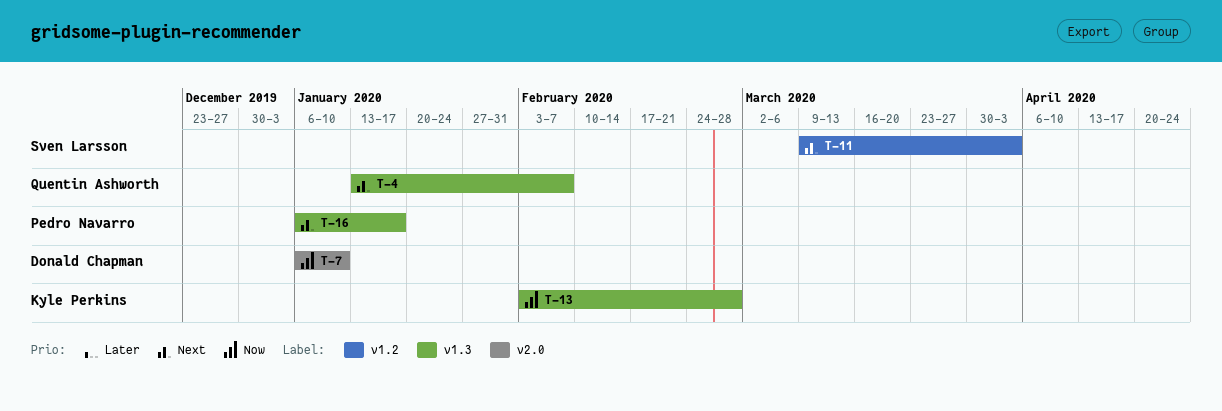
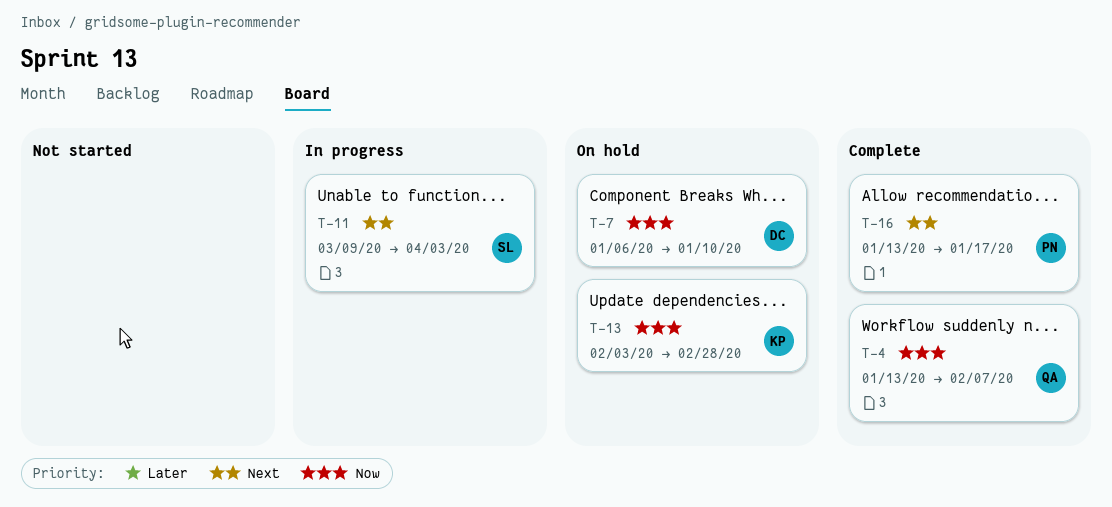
T-4, priority: Next -> Now
T-16, start: Jan 6 -> Jan 13

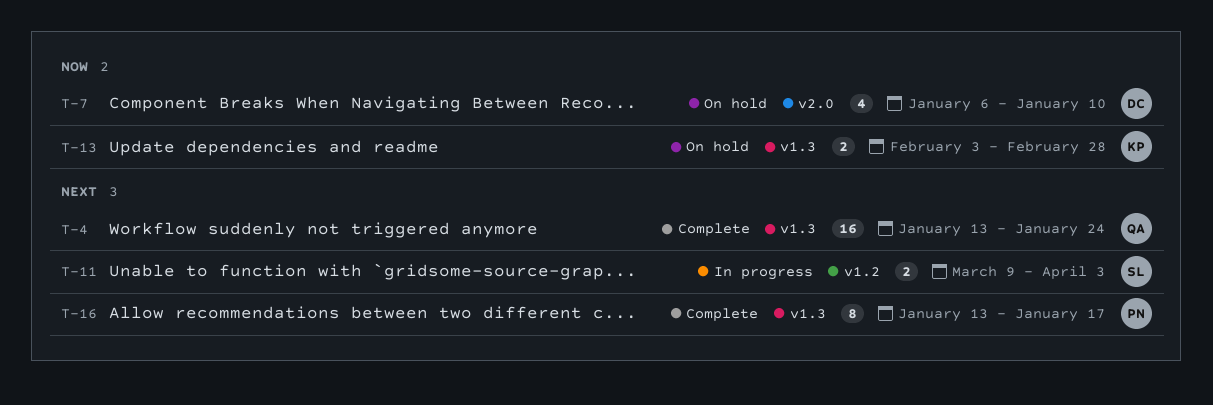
T-4, priority: Now -> Next
T-4, due: Feb 7 -> Jan 24

